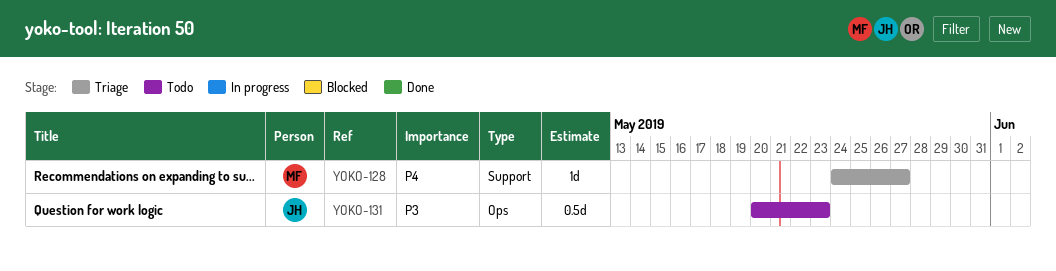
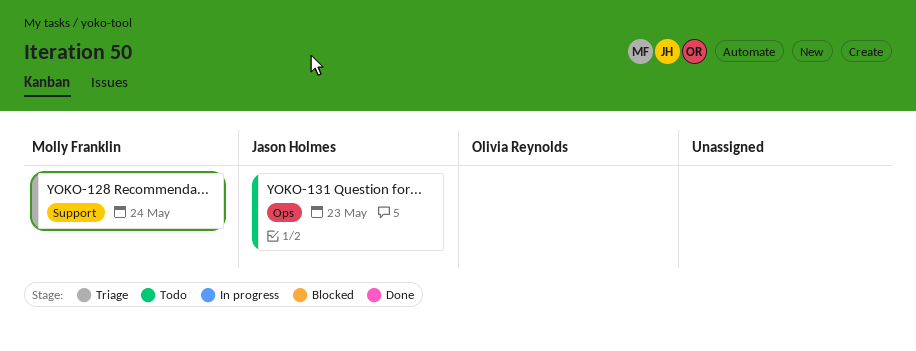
YOKO-128, due: May 27 -> May 24

